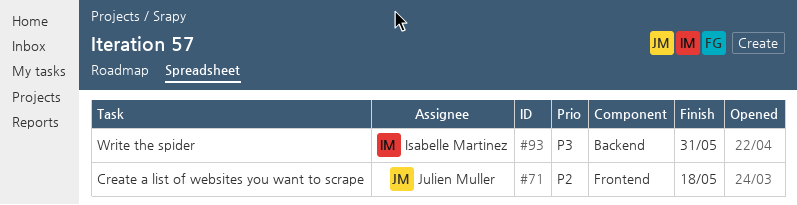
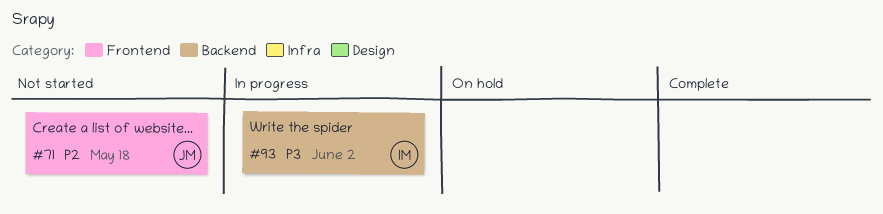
#93, due: May 31 -> Jun 2

